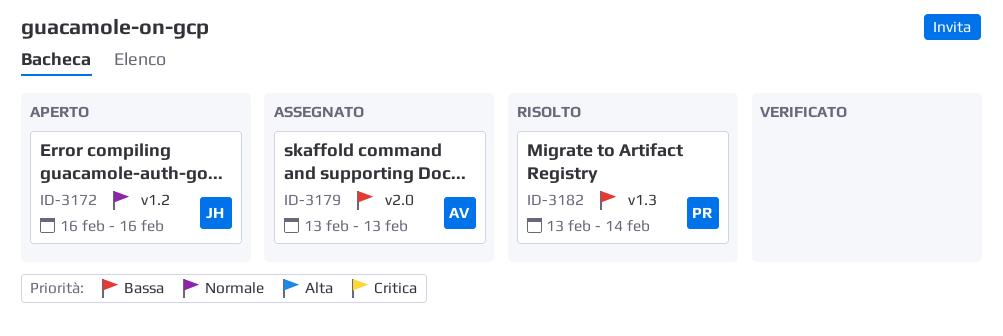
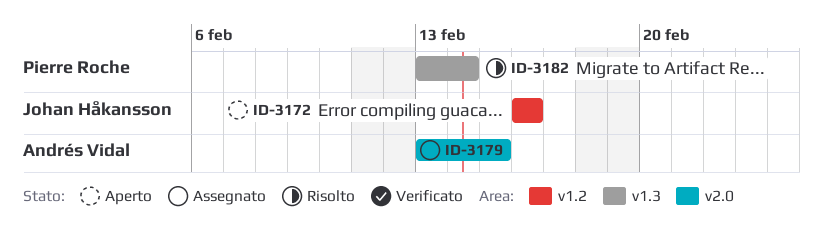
ID-3179, due: Feb 13 -> Feb 15

